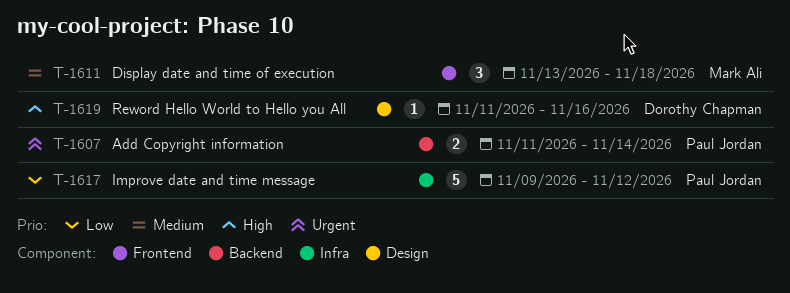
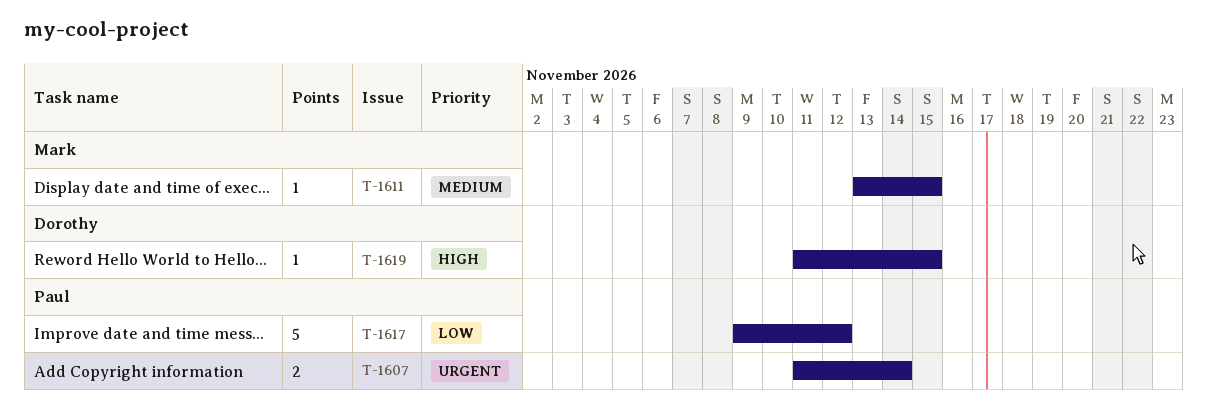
T-1611, estimate: 3 -> 1
T-1611, due: Nov 18 -> Nov 15
T-1619, due: Nov 16 -> Nov 15

